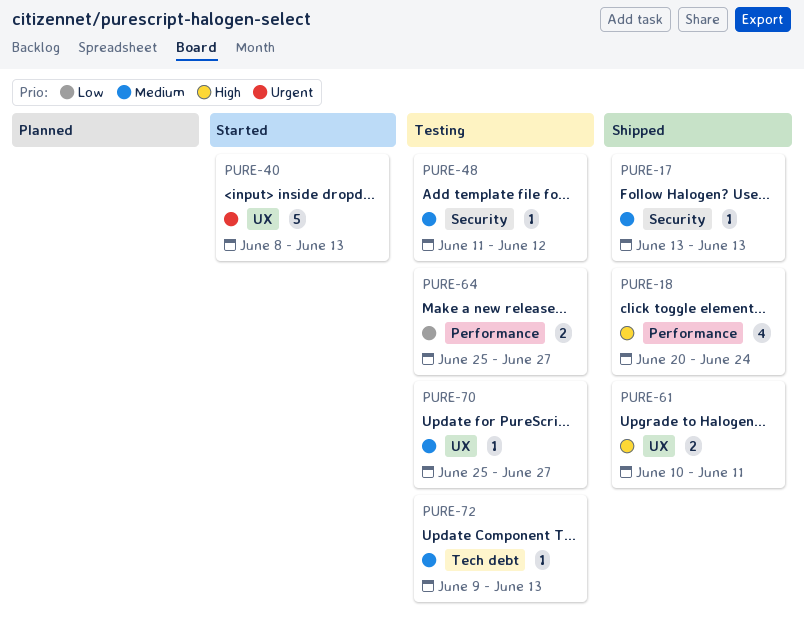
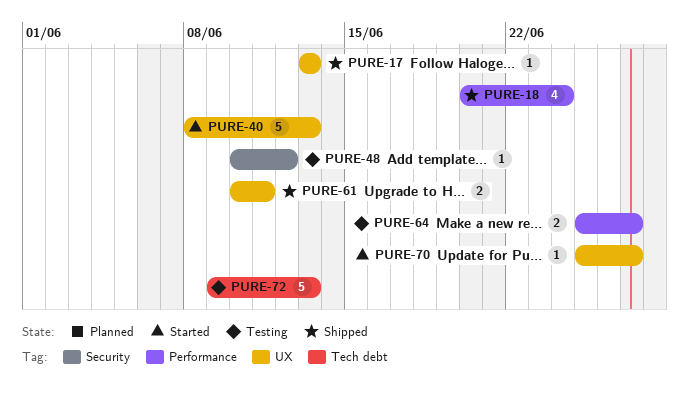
PURE-17, label: Security -> UX
PURE-48, start: Jun 11 -> Jun 10
PURE-70, status: Testing -> Started
PURE-72, estimate: 1 -> 5

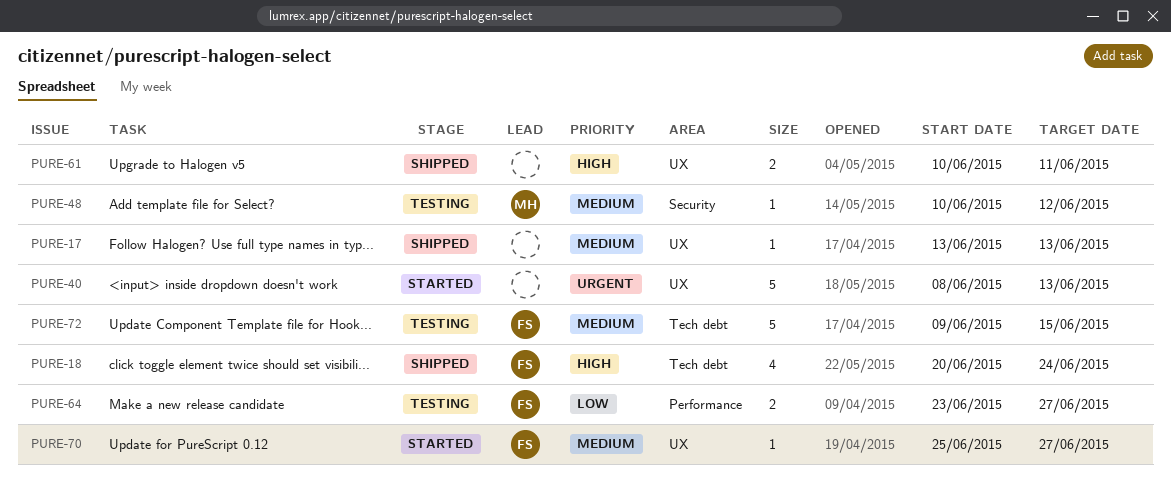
PURE-18, label: Performance -> Tech debt
PURE-64, start: Jun 25 -> Jun 23
PURE-72, due: Jun 13 -> Jun 15

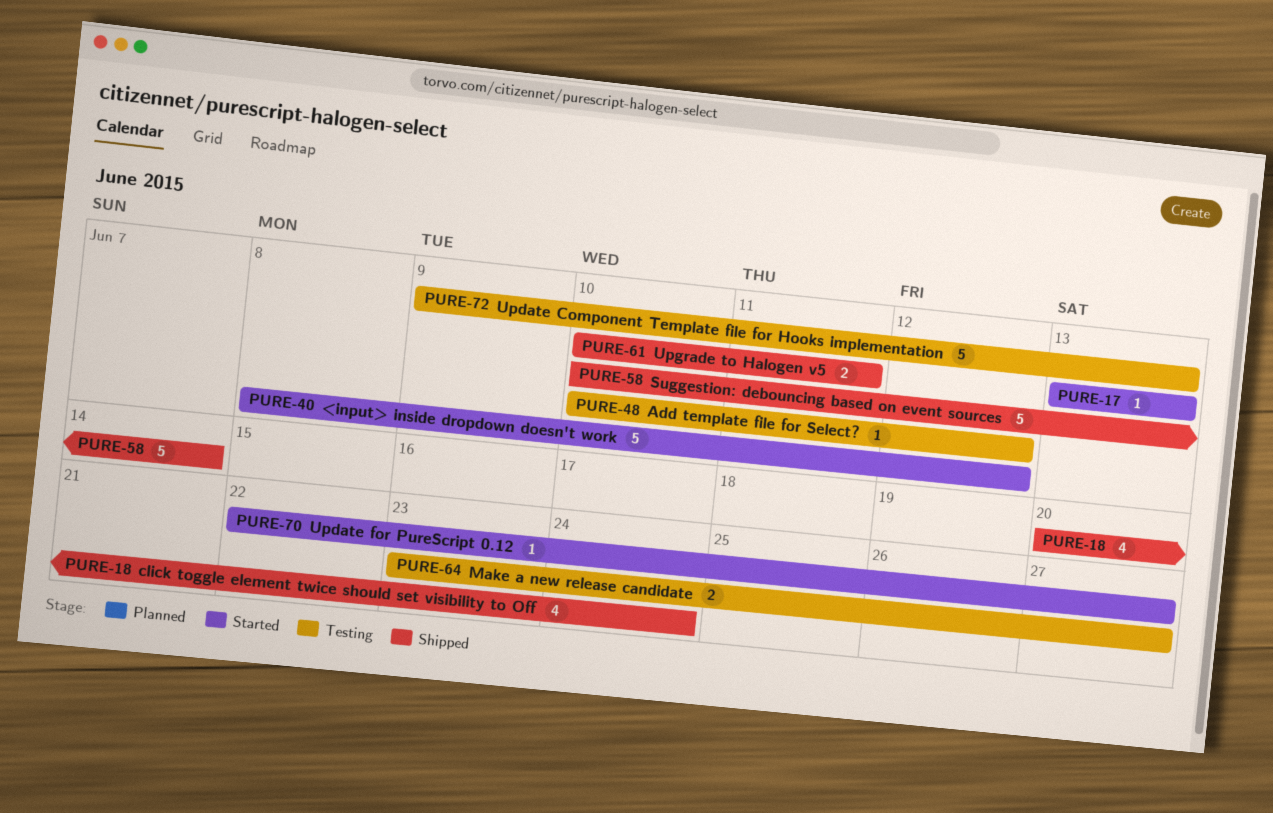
PURE-17, status: Shipped -> Started
PURE-40, due: Jun 13 -> Jun 12
PURE-58: none -> present
PURE-70, start: Jun 25 -> Jun 22
PURE-72, due: Jun 15 -> Jun 13

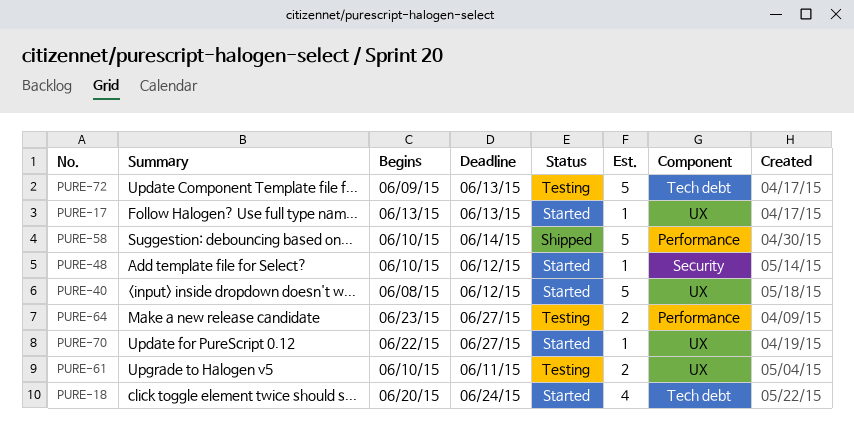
PURE-18, status: Shipped -> Started
PURE-48, status: Testing -> Started
PURE-61, status: Shipped -> Testing

